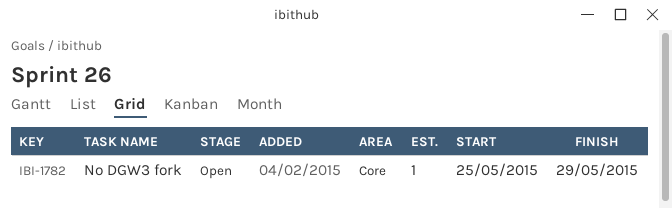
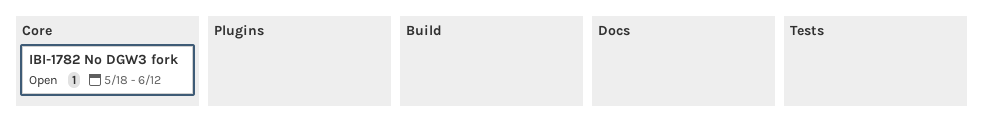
IBI-1782, start: May 25 -> May 18
IBI-1782, due: May 29 -> Jun 12

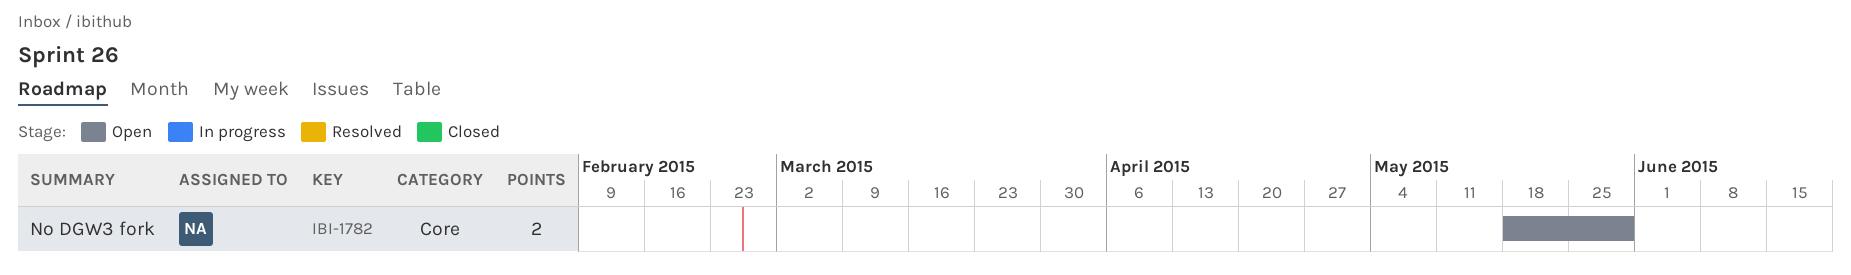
IBI-1782, estimate: 1 -> 2
IBI-1782, due: Jun 12 -> May 29

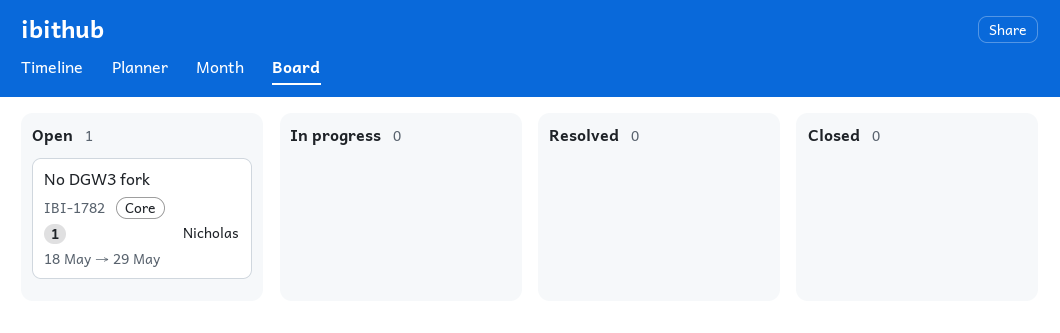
IBI-1782, estimate: 2 -> 1

